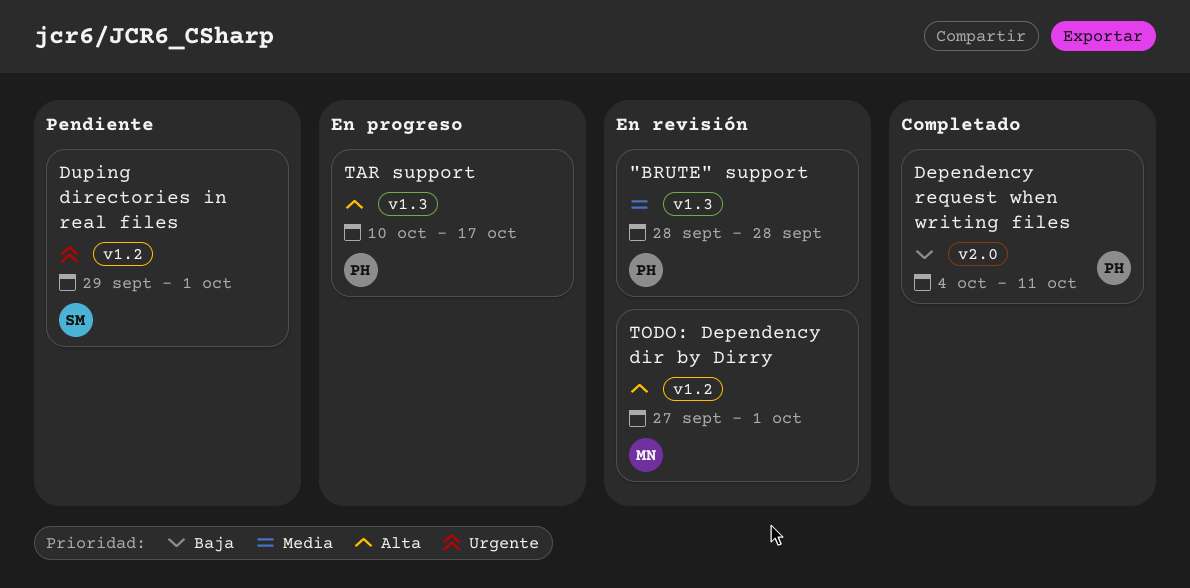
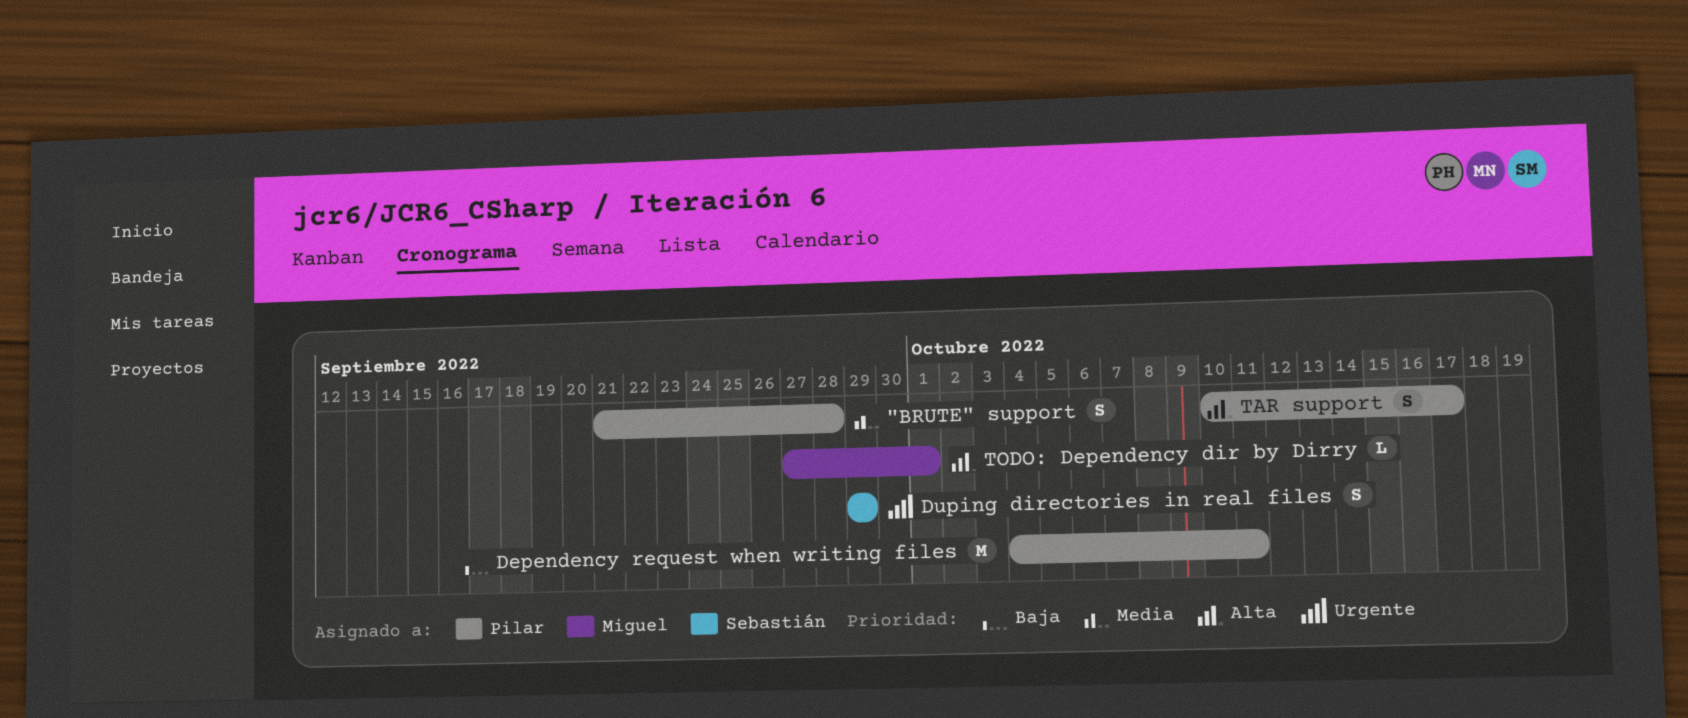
"BRUTE" support, start: Sep 28 -> Sep 21
Duping directories in real files, due: Oct 1 -> Sep 29

